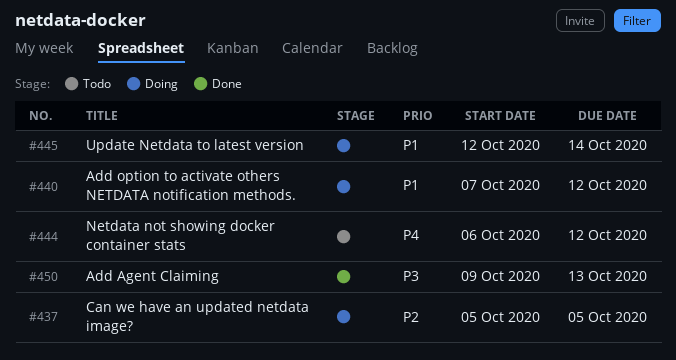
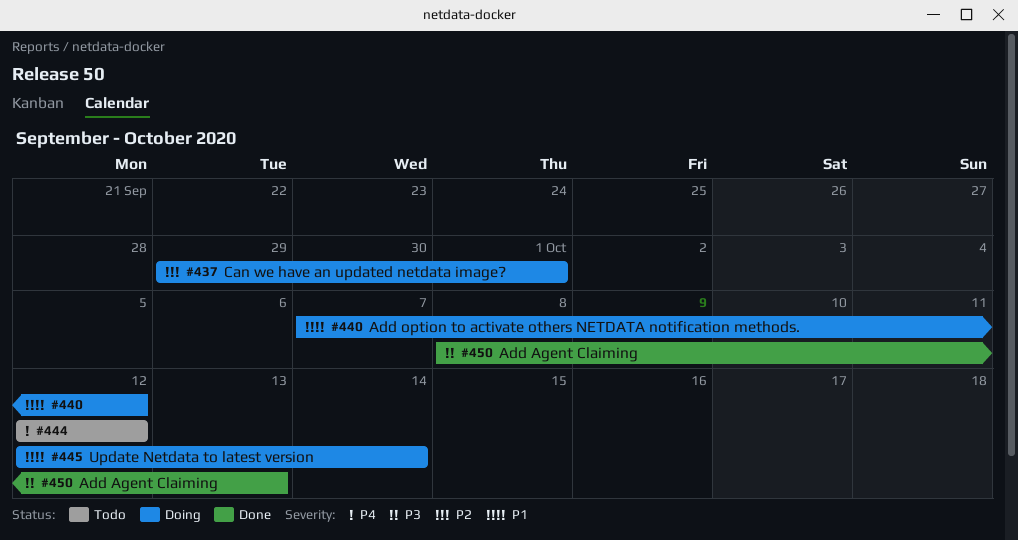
#437, start: Oct 5 -> Sep 29
#437, due: Oct 5 -> Oct 1
#444, start: Oct 6 -> Oct 12
#450, start: Oct 9 -> Oct 8

